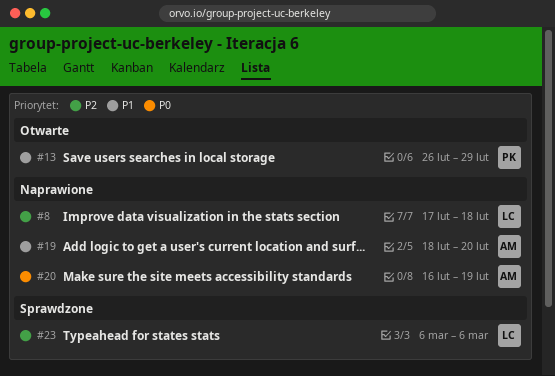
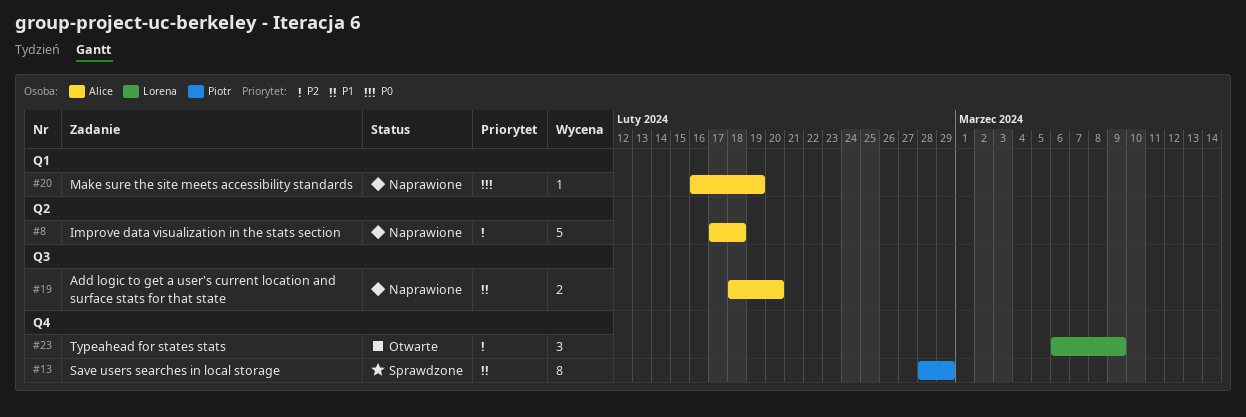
#8, owner: Lorena -> Alice
#13, status: Otwarte -> Sprawdzone
#13, start: Feb 26 -> Feb 28
#23, status: Sprawdzone -> Otwarte
#23, due: Mar 6 -> Mar 9

